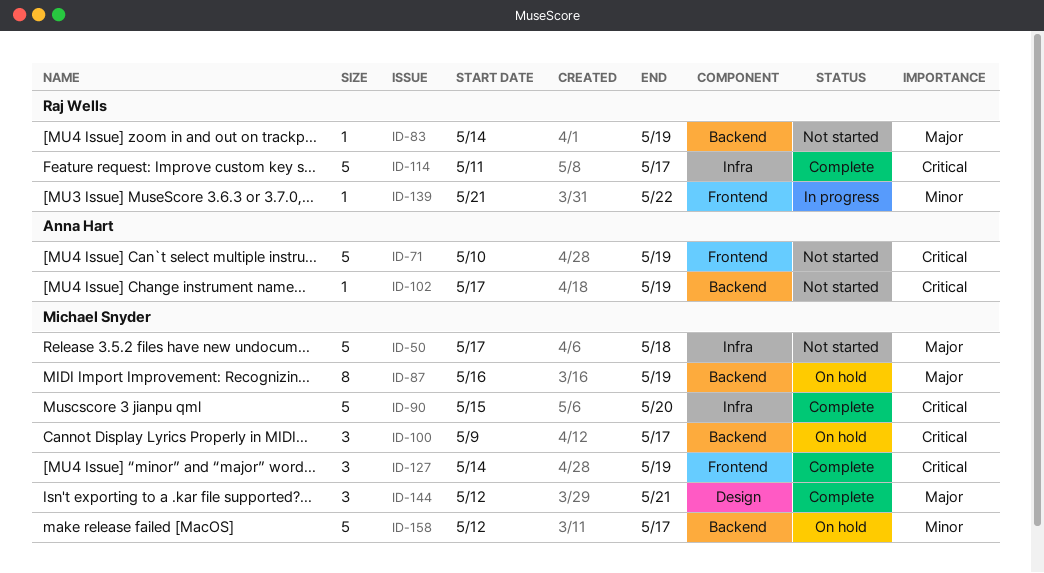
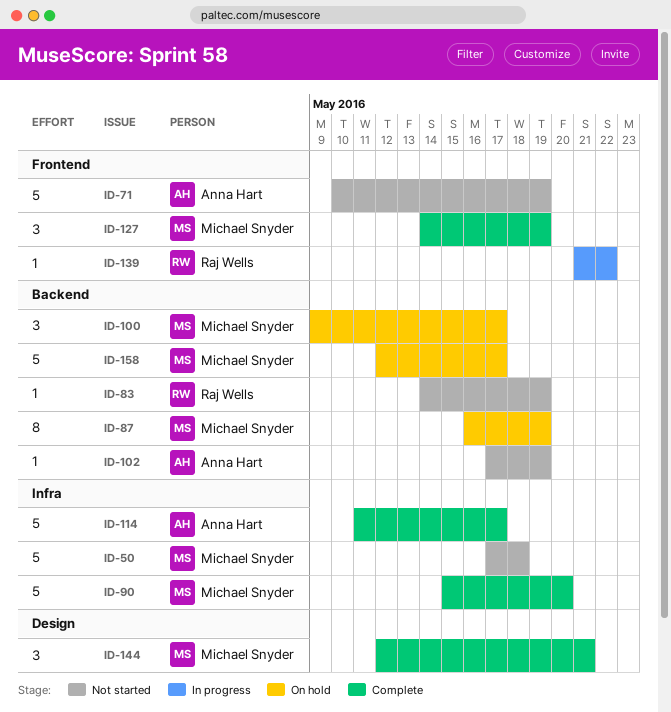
ID-114, owner: Raj Wells -> Anna Hart

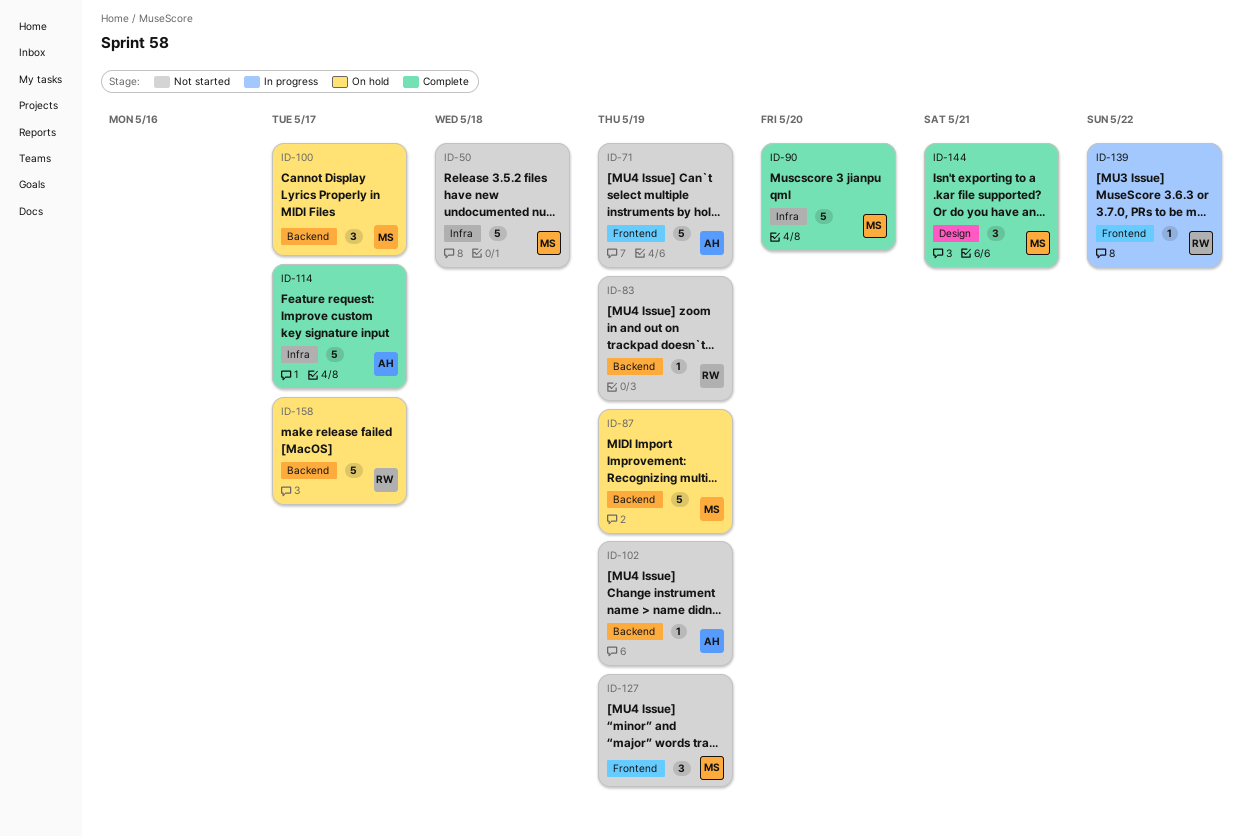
ID-87, estimate: 8 -> 5
ID-127, status: Complete -> Not started
ID-158, owner: Michael Snyder -> Raj Wells

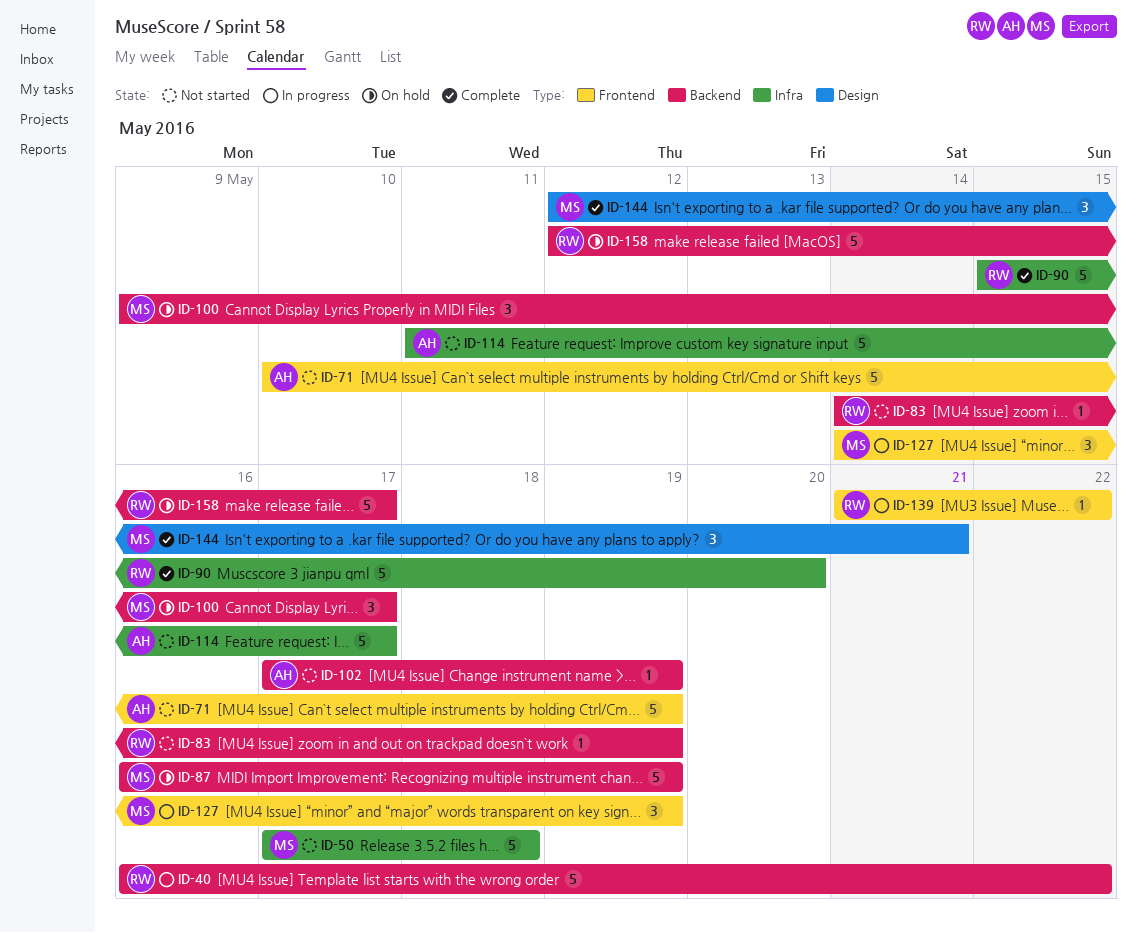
ID-40: none -> present
ID-90, owner: MS -> RW
ID-114, status: Complete -> Not started
ID-127, status: Not started -> In progress

